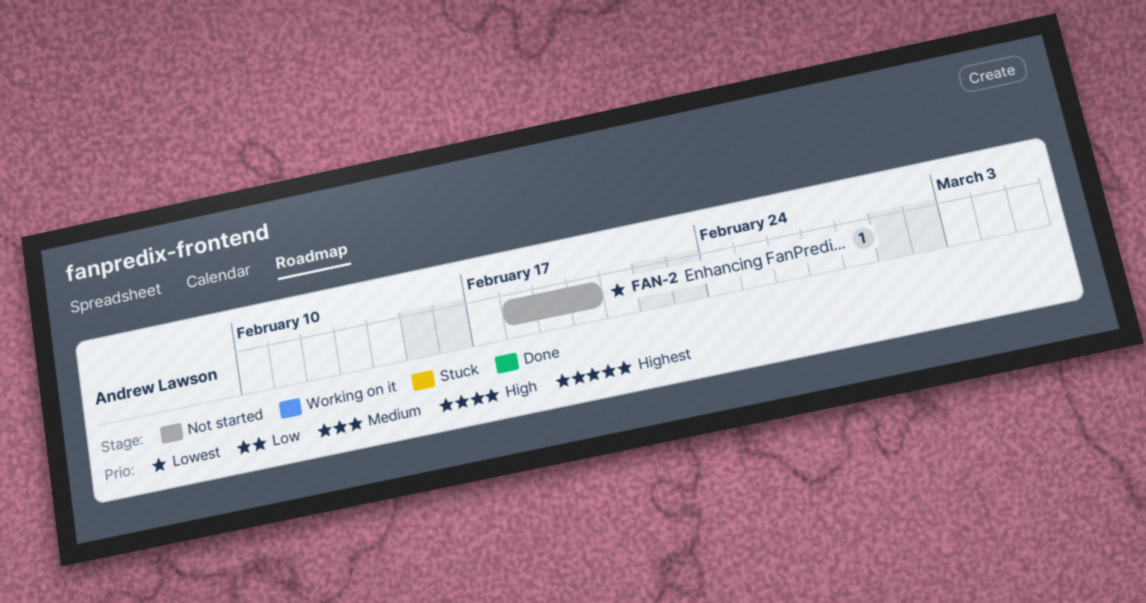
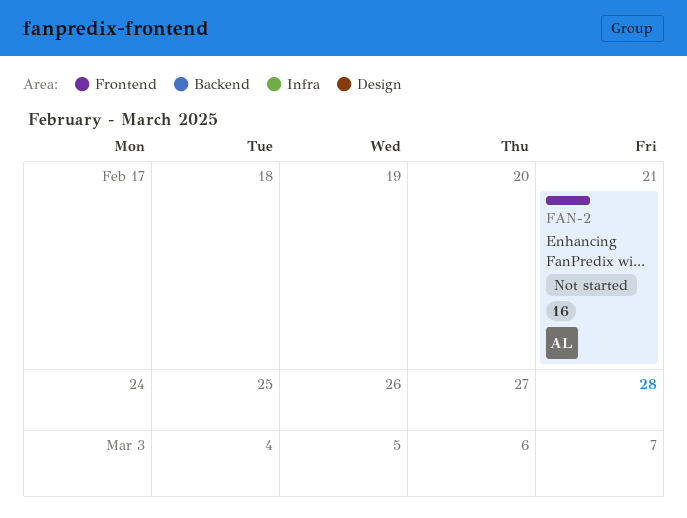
FAN-2, estimate: 1 -> 16
FAN-2, due: Feb 20 -> Feb 21

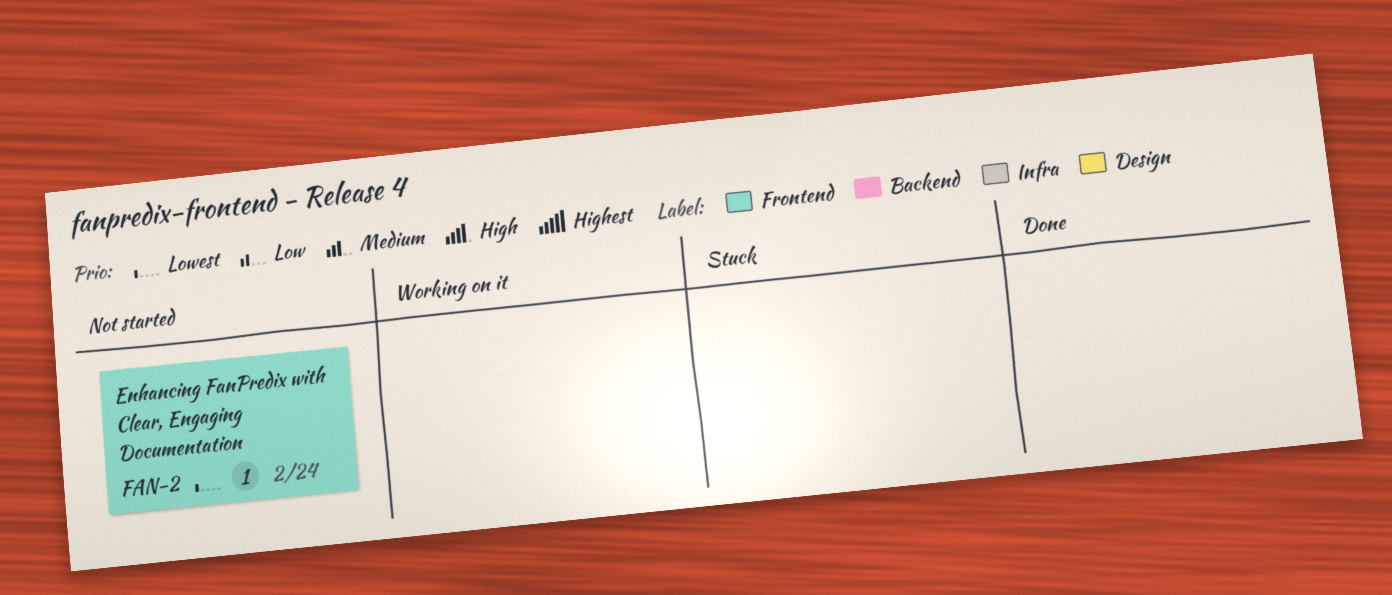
FAN-2, estimate: 16 -> 1
FAN-2, due: Feb 21 -> Feb 24

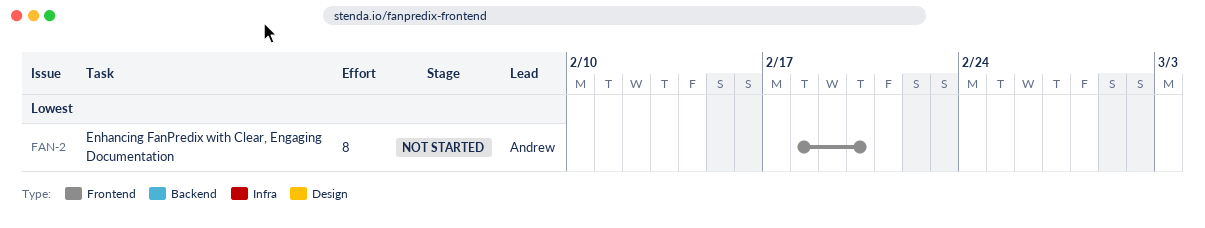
FAN-2, estimate: 1 -> 8
FAN-2, due: Feb 24 -> Feb 20

